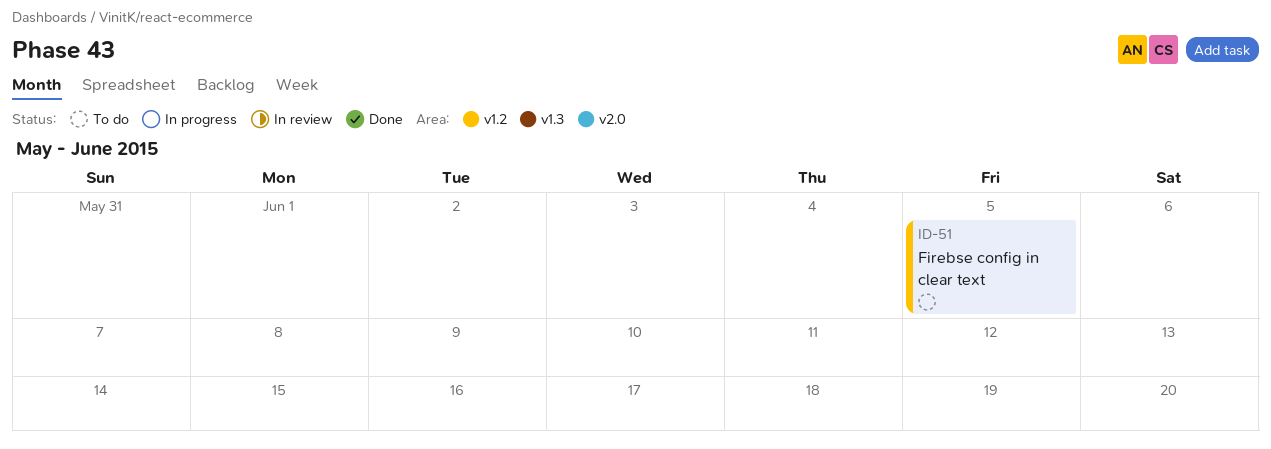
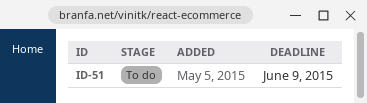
ID-51, due: Jun 5 -> Jun 9

